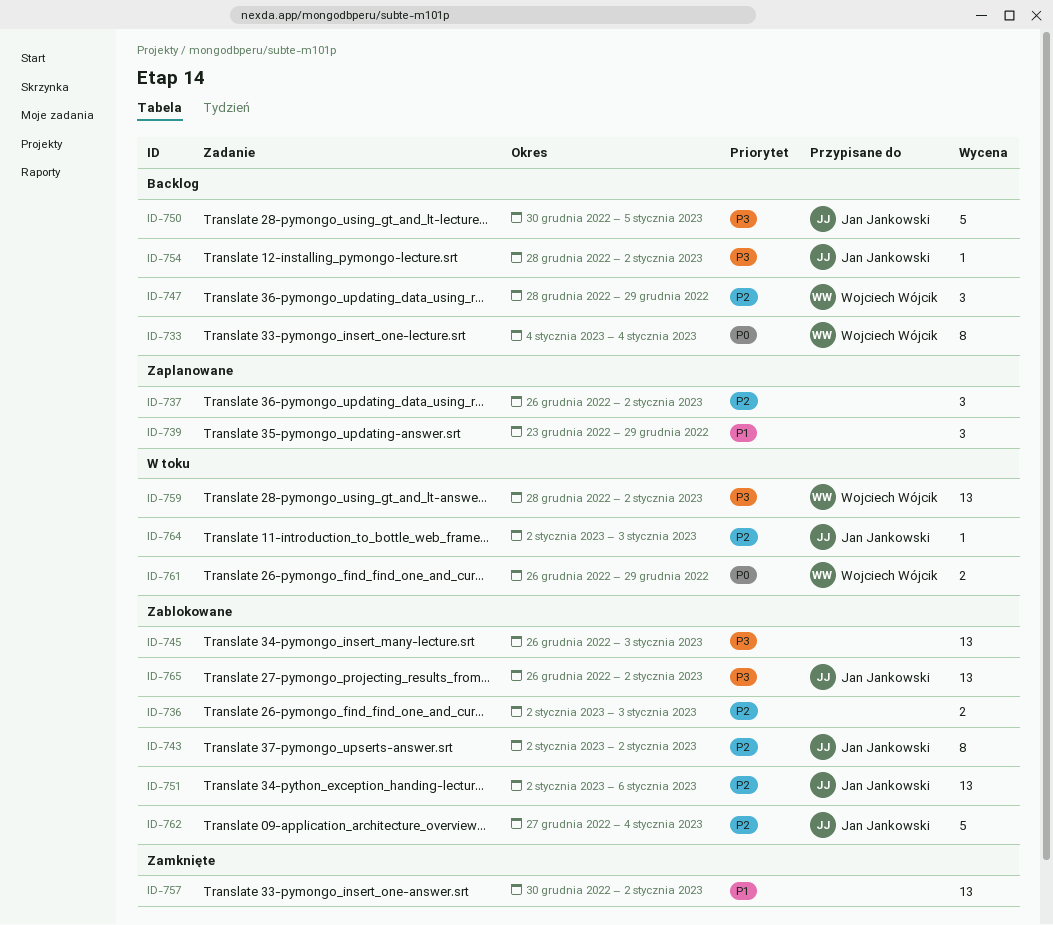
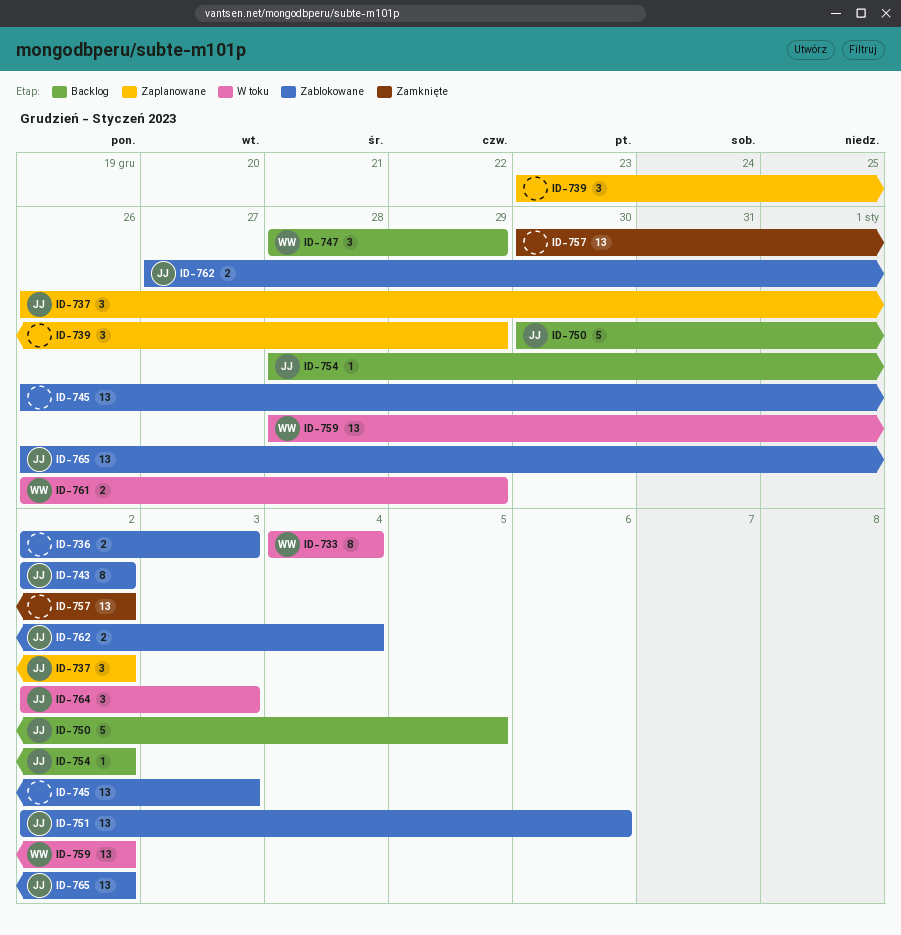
ID-733, status: Backlog -> W toku
ID-737, owner: none -> Jan Jankowski
ID-762, estimate: 5 -> 2
ID-764, estimate: 1 -> 3

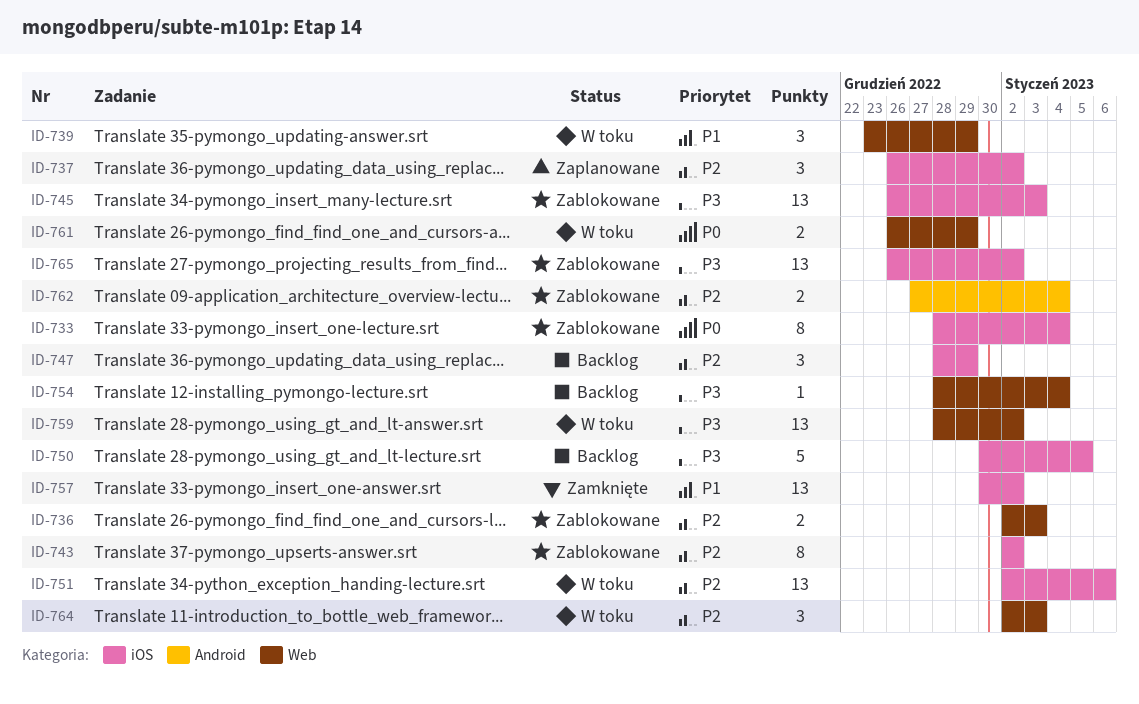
ID-733, status: W toku -> Zablokowane
ID-733, start: Jan 4 -> Dec 28
ID-739, status: Zaplanowane -> W toku
ID-751, status: Zablokowane -> W toku
ID-754, due: Jan 2 -> Jan 4

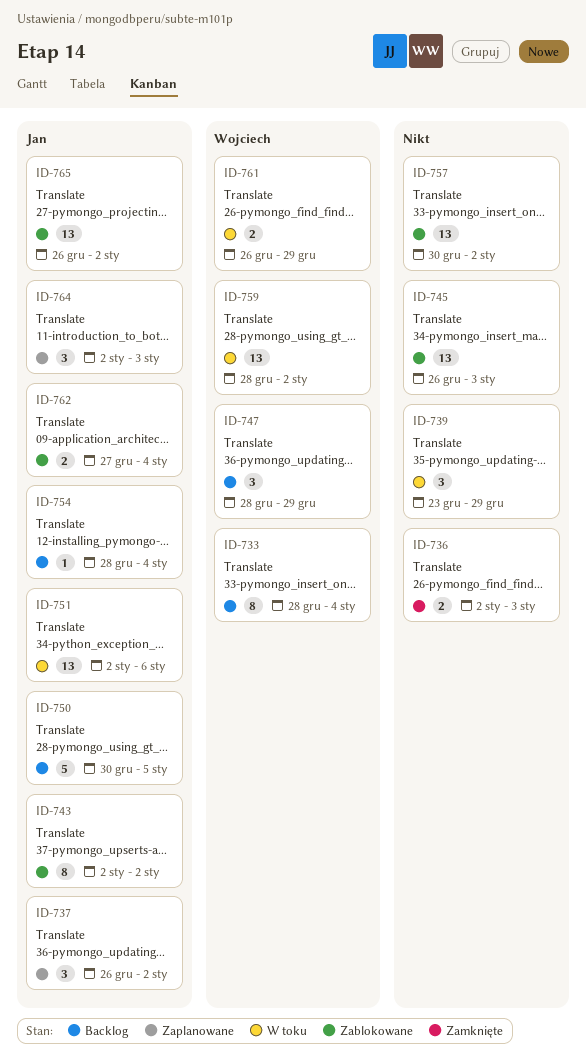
ID-733, status: Zablokowane -> Backlog
ID-736, status: Zablokowane -> Zamknięte
ID-757, status: Zamknięte -> Zablokowane
ID-764, status: W toku -> Zaplanowane

